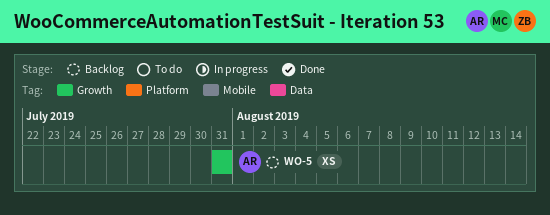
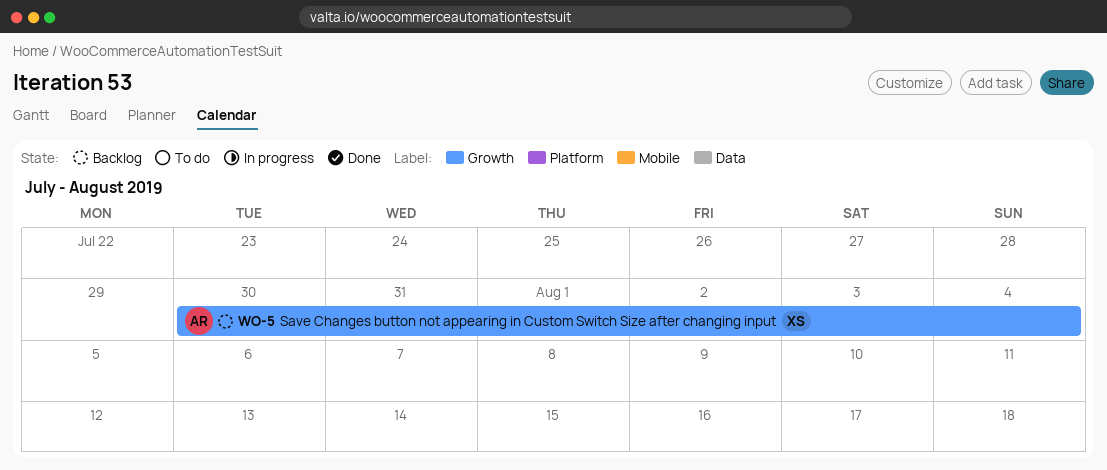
WO-5, start: Jul 31 -> Jul 30
WO-5, due: Jul 31 -> Aug 4

